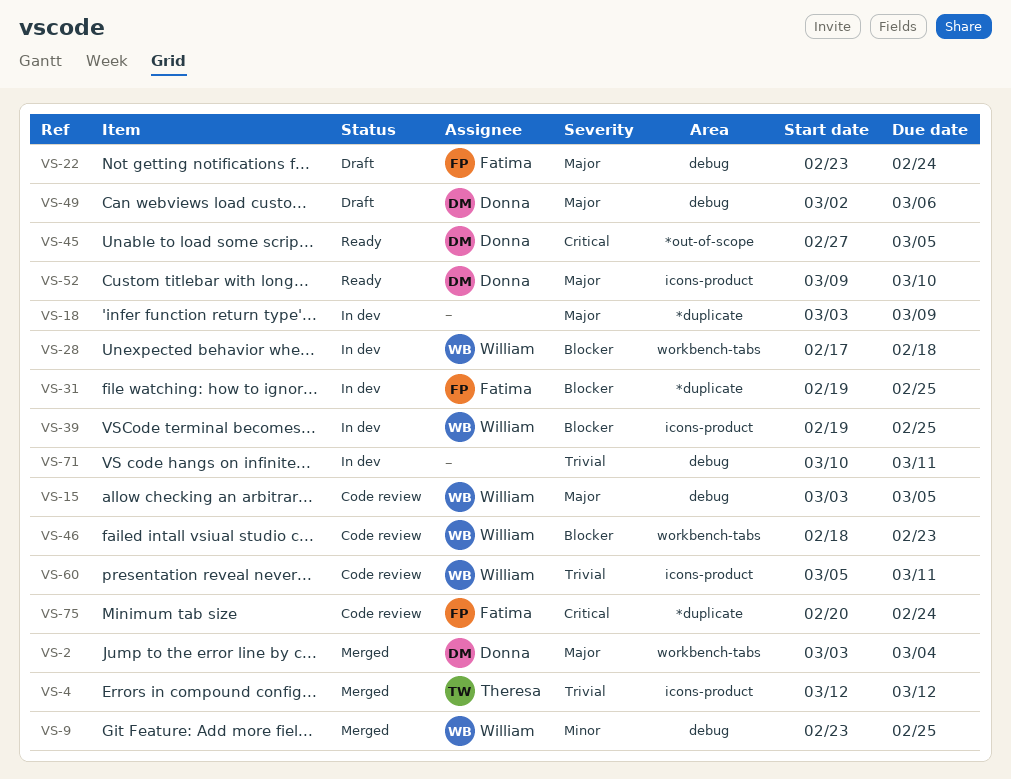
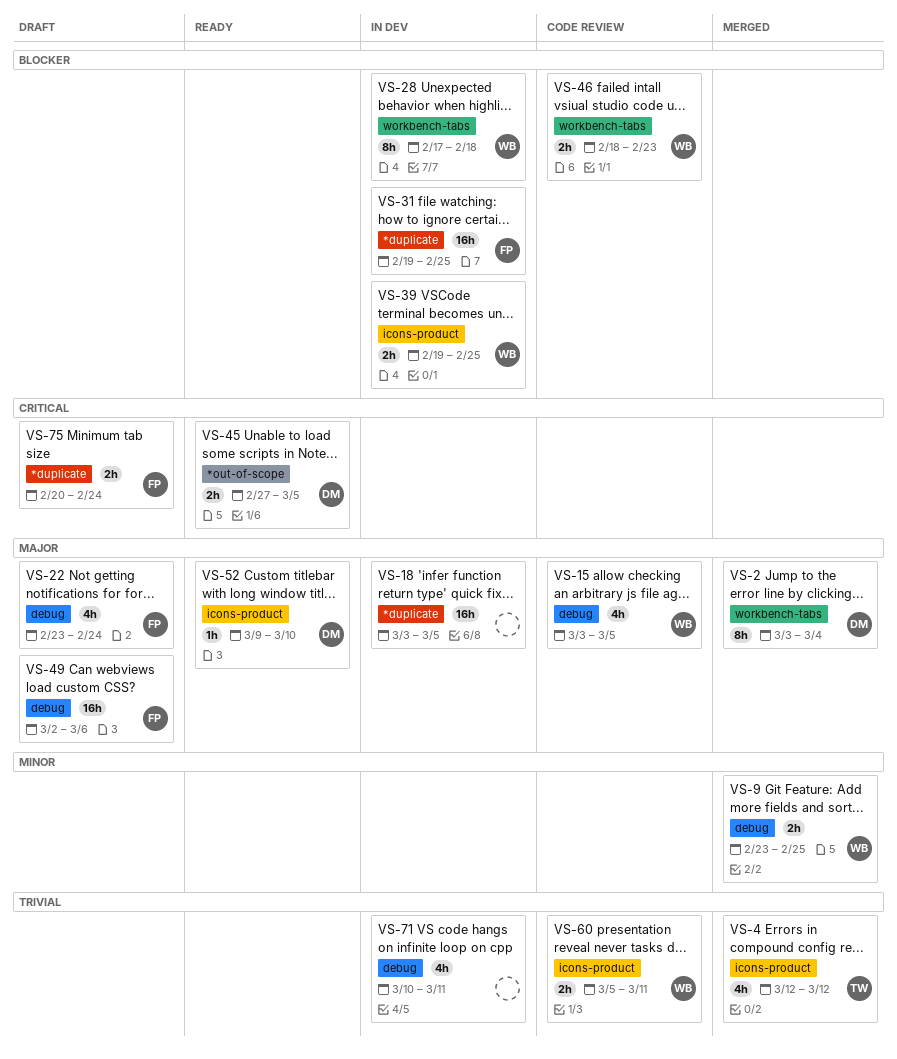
VS-18, due: Mar 9 -> Mar 5
VS-49, owner: Donna -> Fatima
VS-75, status: Code review -> Draft

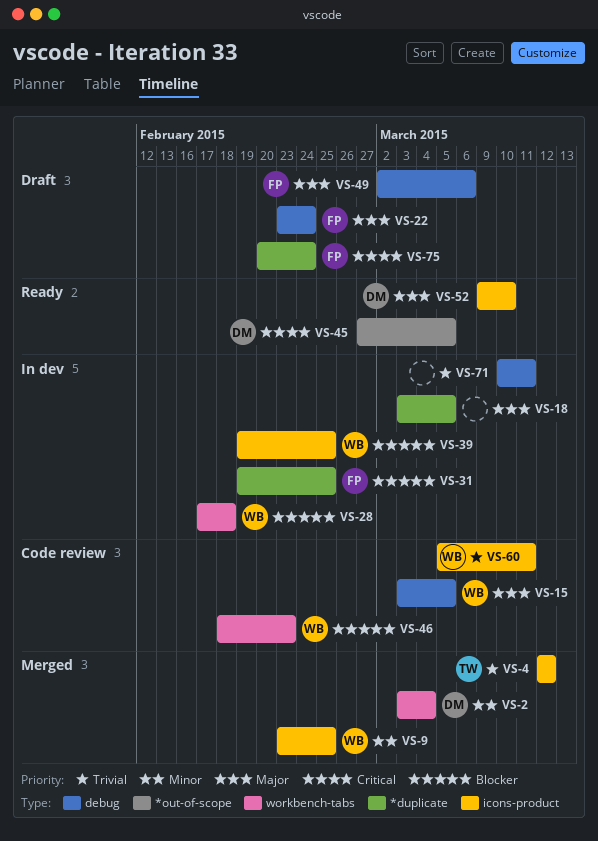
VS-2, priority: Major -> Minor
VS-9, label: debug -> icons-product

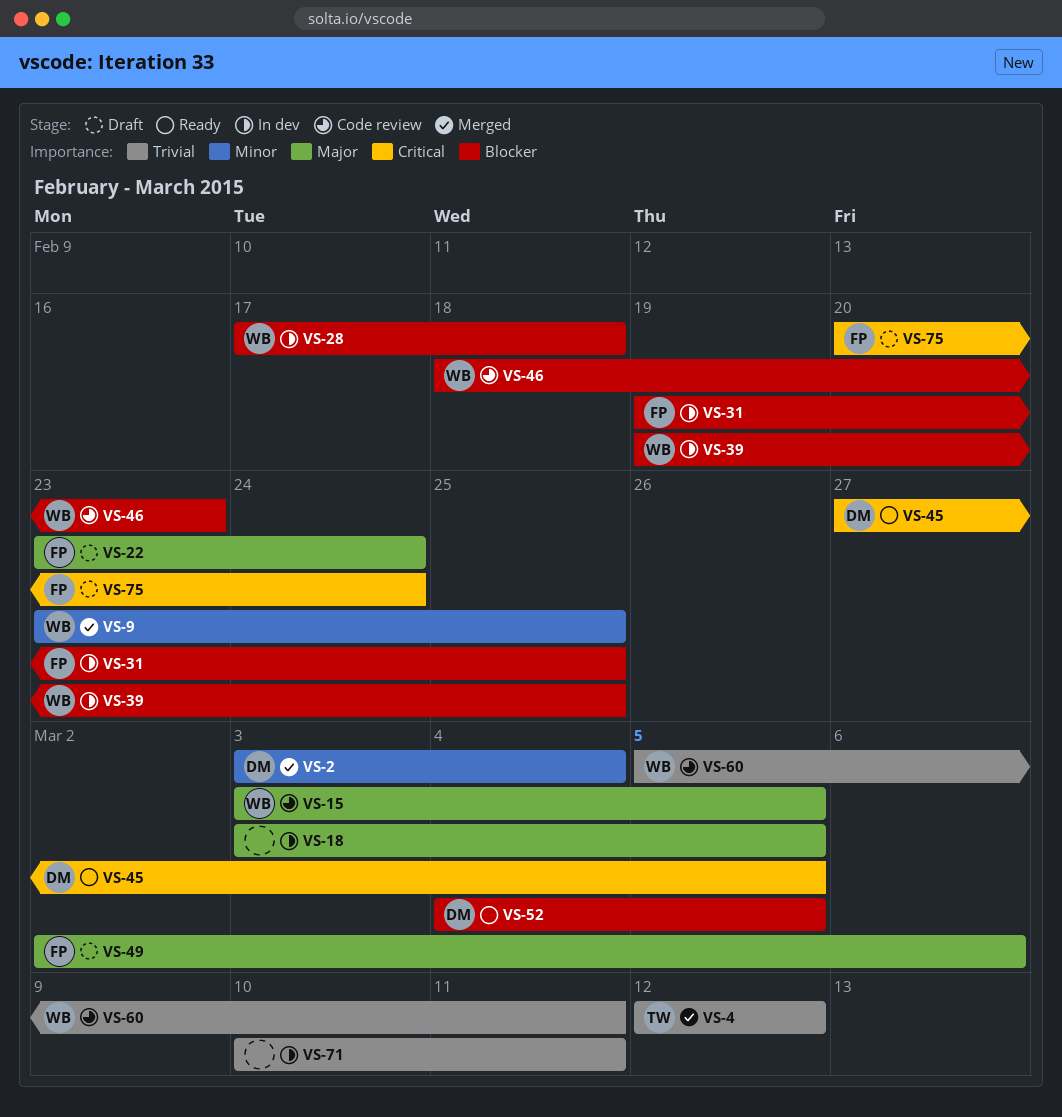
VS-52, priority: Major -> Blocker
VS-52, start: Mar 9 -> Mar 4
VS-52, due: Mar 10 -> Mar 5

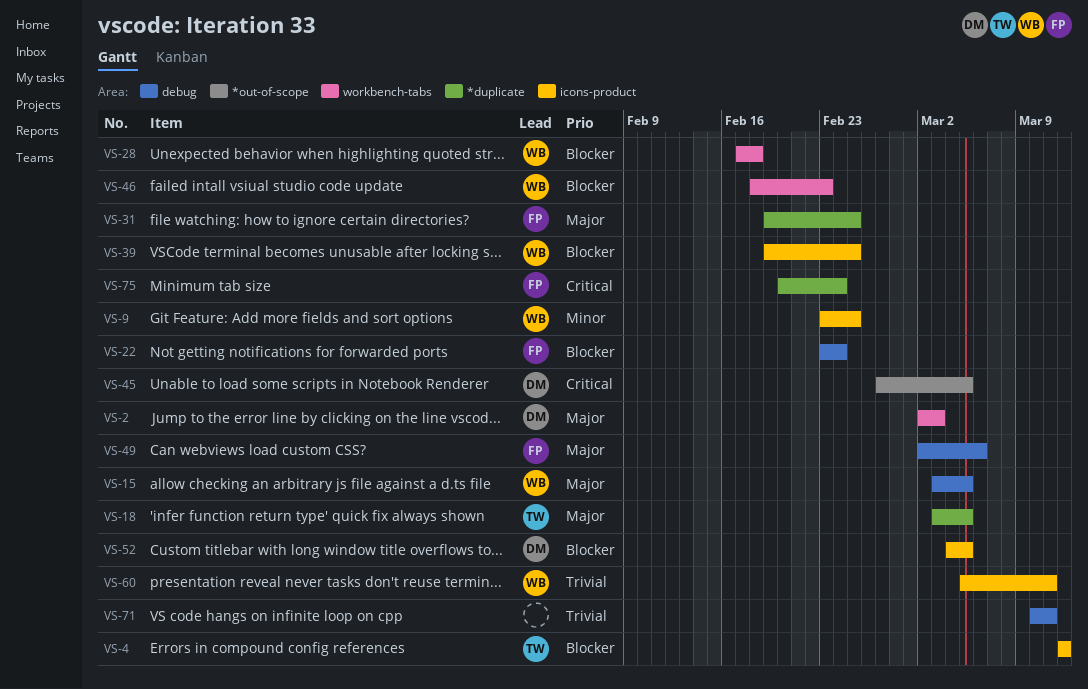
VS-2, priority: Minor -> Major
VS-2, start: Mar 3 -> Mar 2
VS-2, due: Mar 4 -> Mar 3
VS-4, priority: Trivial -> Blocker
VS-18, owner: none -> TW
VS-22, priority: Major -> Blocker
VS-31, priority: Blocker -> Major

